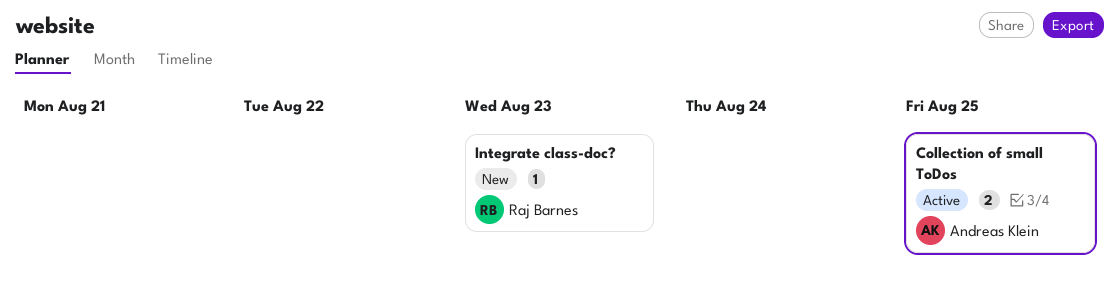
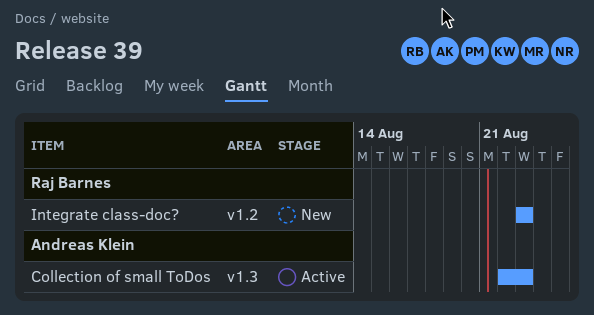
Collection of small ToDos, due: Aug 25 -> Aug 23

